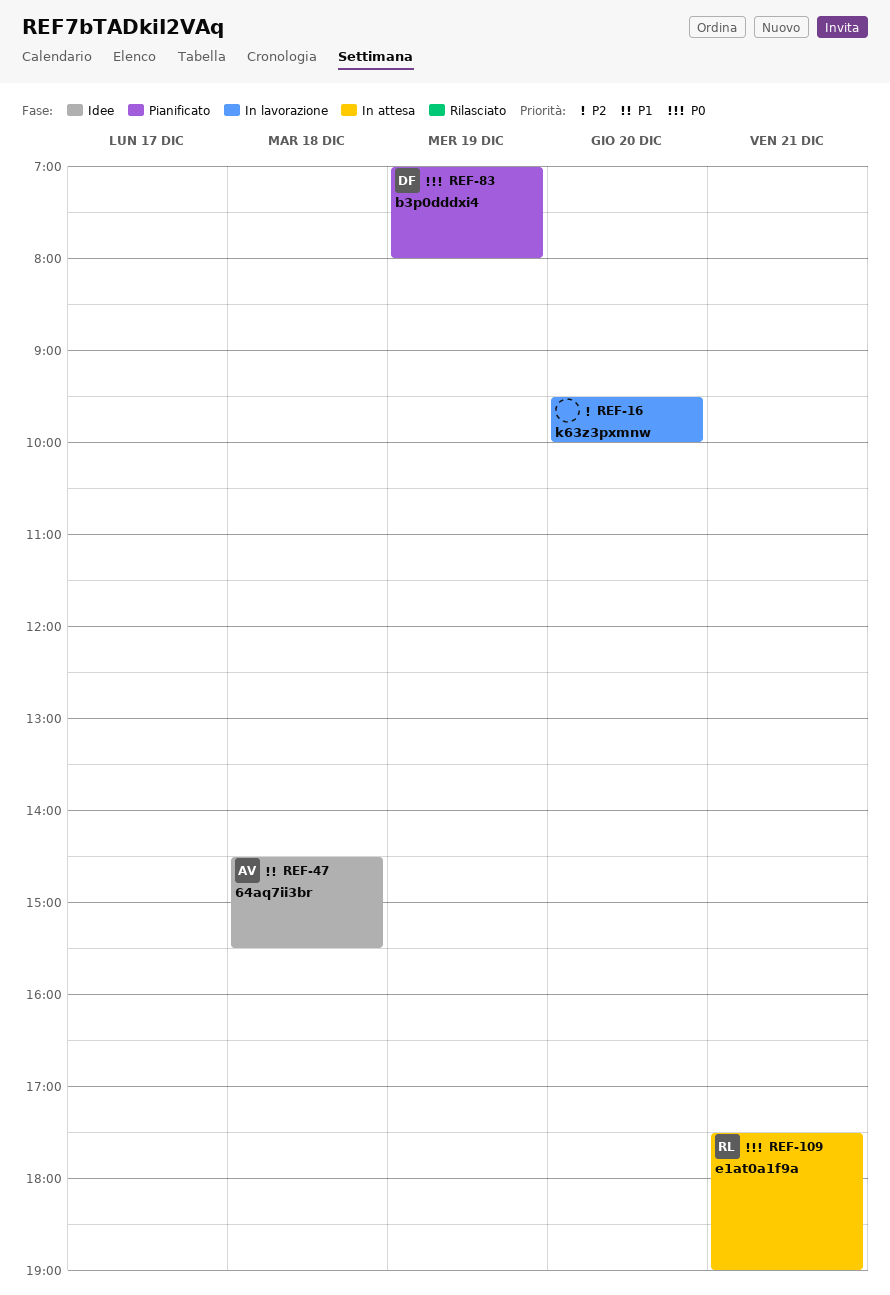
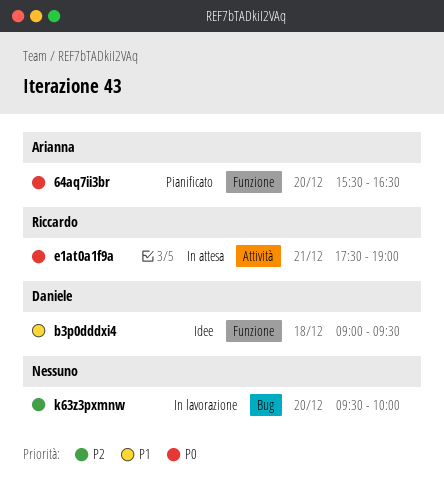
64aq7ii3br, status: Idee -> Pianificato
64aq7ii3br, priority: P1 -> P0
64aq7ii3br, day: Dec 18 -> Dec 20
64aq7ii3br, begins: 14:30 -> 15:30
64aq7ii3br, ends: 15:30 -> 16:30
b3p0dddxi4, status: Pianificato -> Idee
b3p0dddxi4, priority: P0 -> P1
b3p0dddxi4, day: Dec 19 -> Dec 18
b3p0dddxi4, begins: 07:00 -> 09:00
b3p0dddxi4, ends: 08:00 -> 09:30

